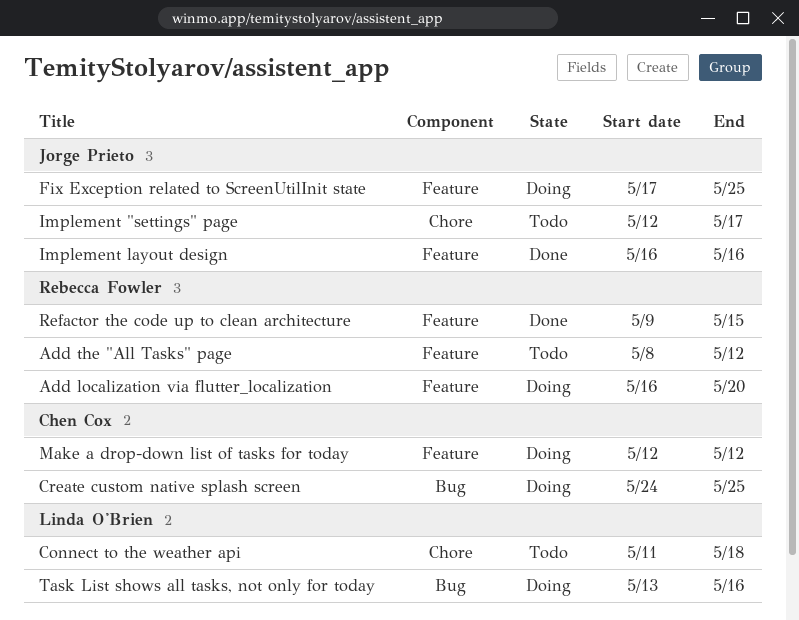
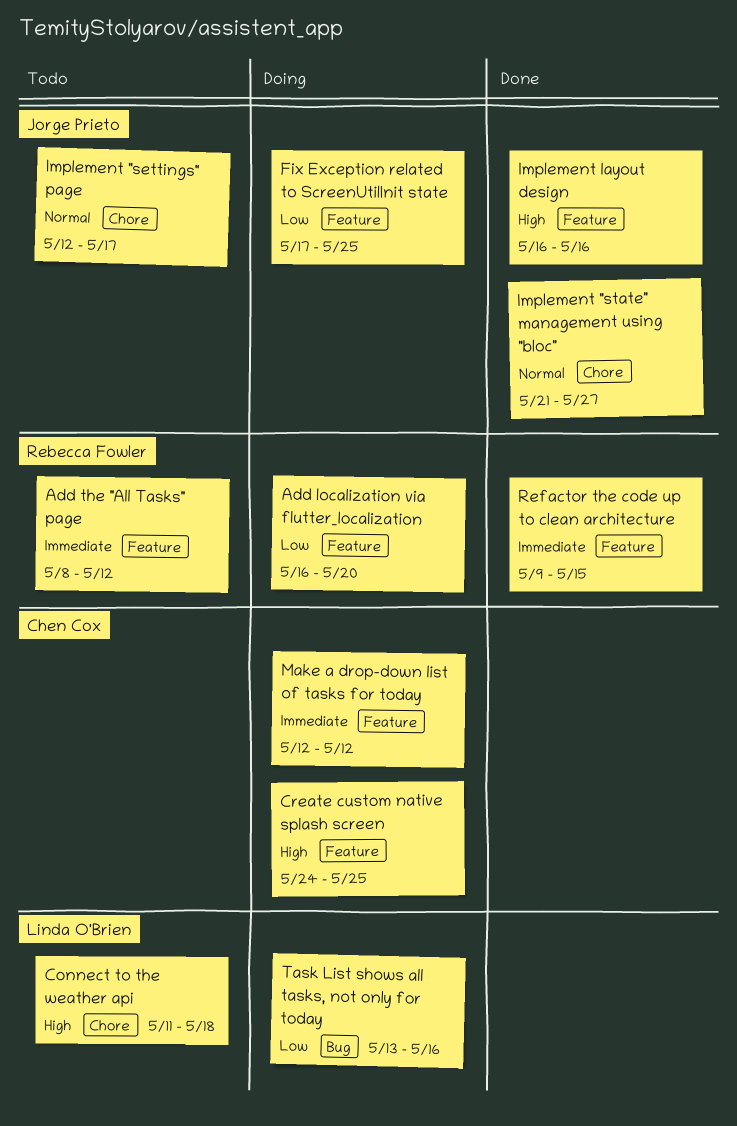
Create custom native splash screen, label: Bug -> Feature
Implement "state" management using "bloc": none -> present

